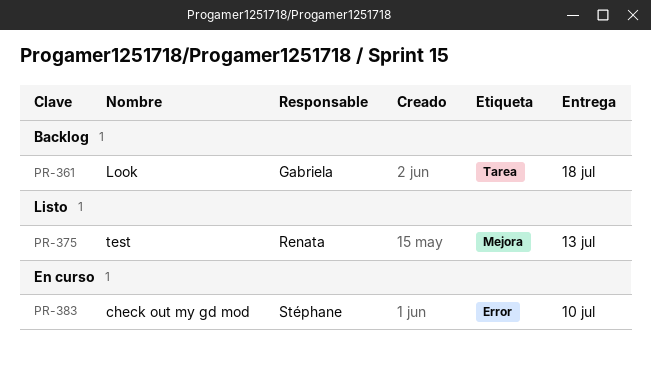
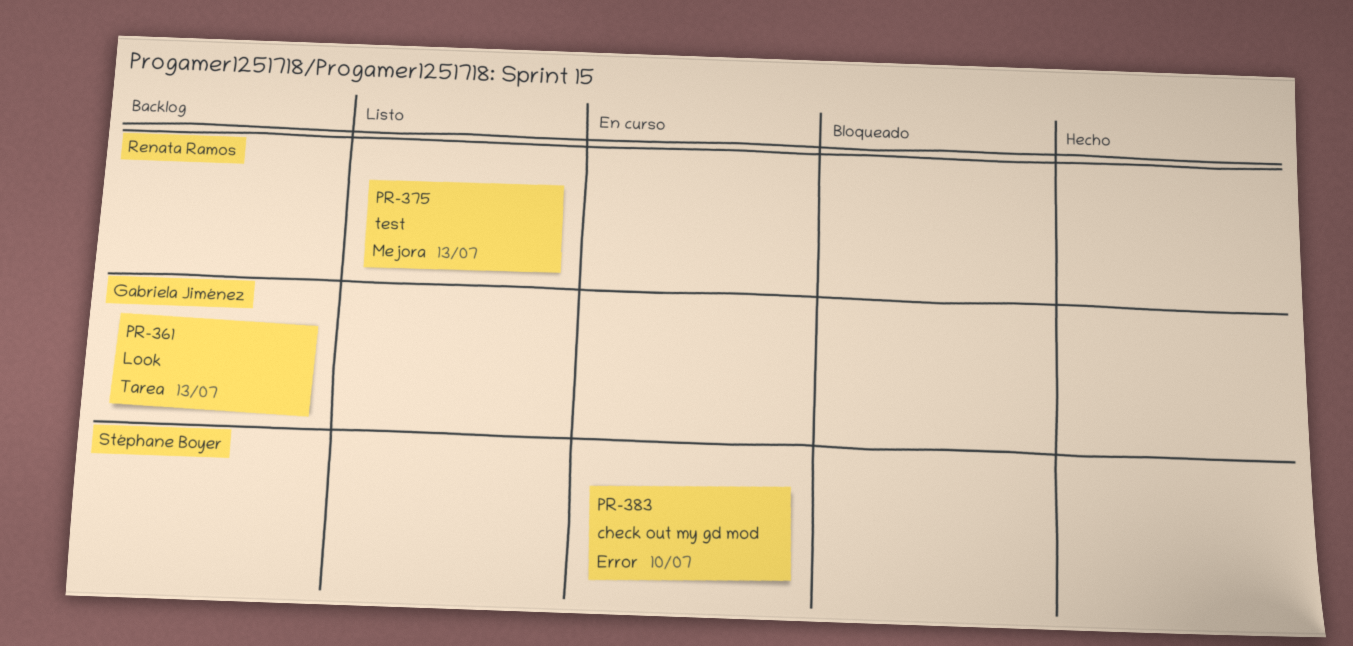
PR-361, due: Jul 18 -> Jul 13

